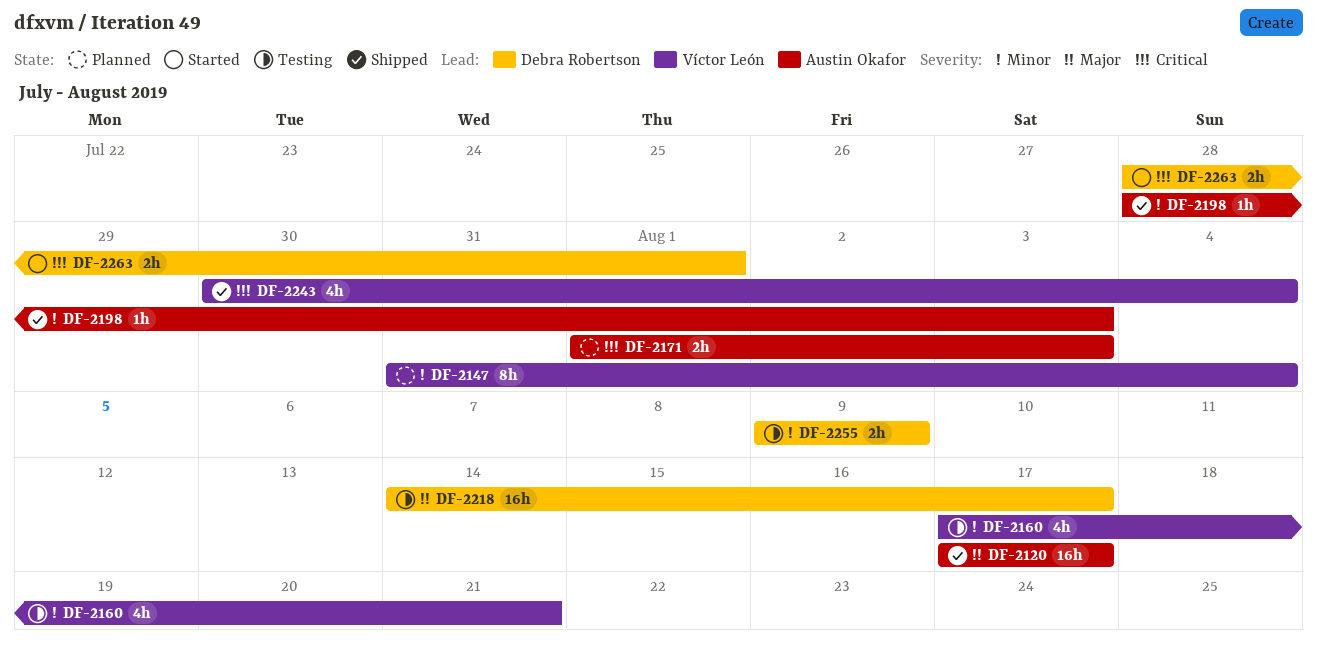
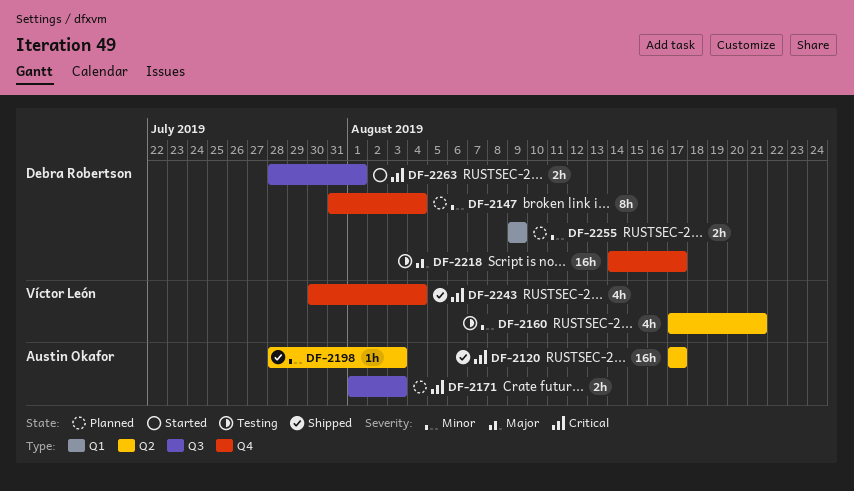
DF-2120, priority: Major -> Critical
DF-2147, owner: Víctor León -> Debra Robertson
DF-2255, status: Testing -> Planned

